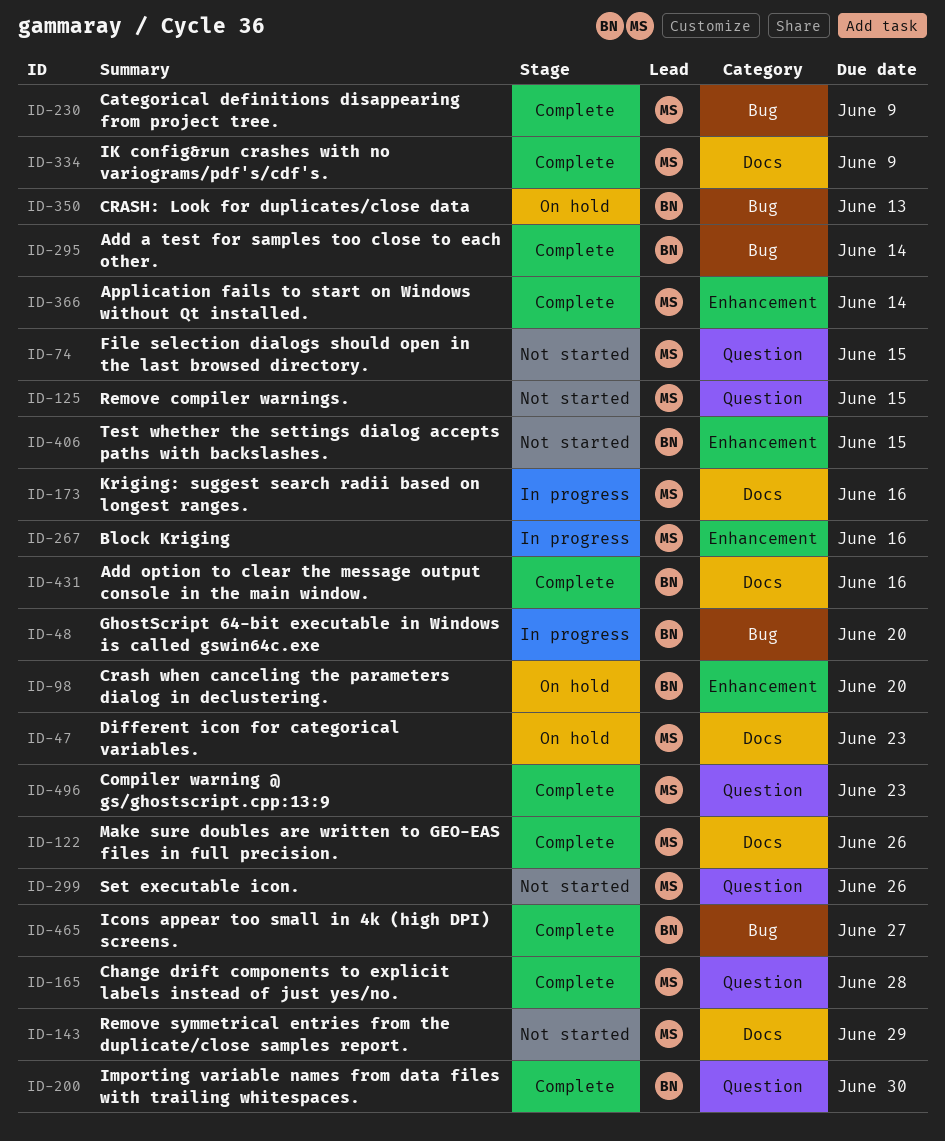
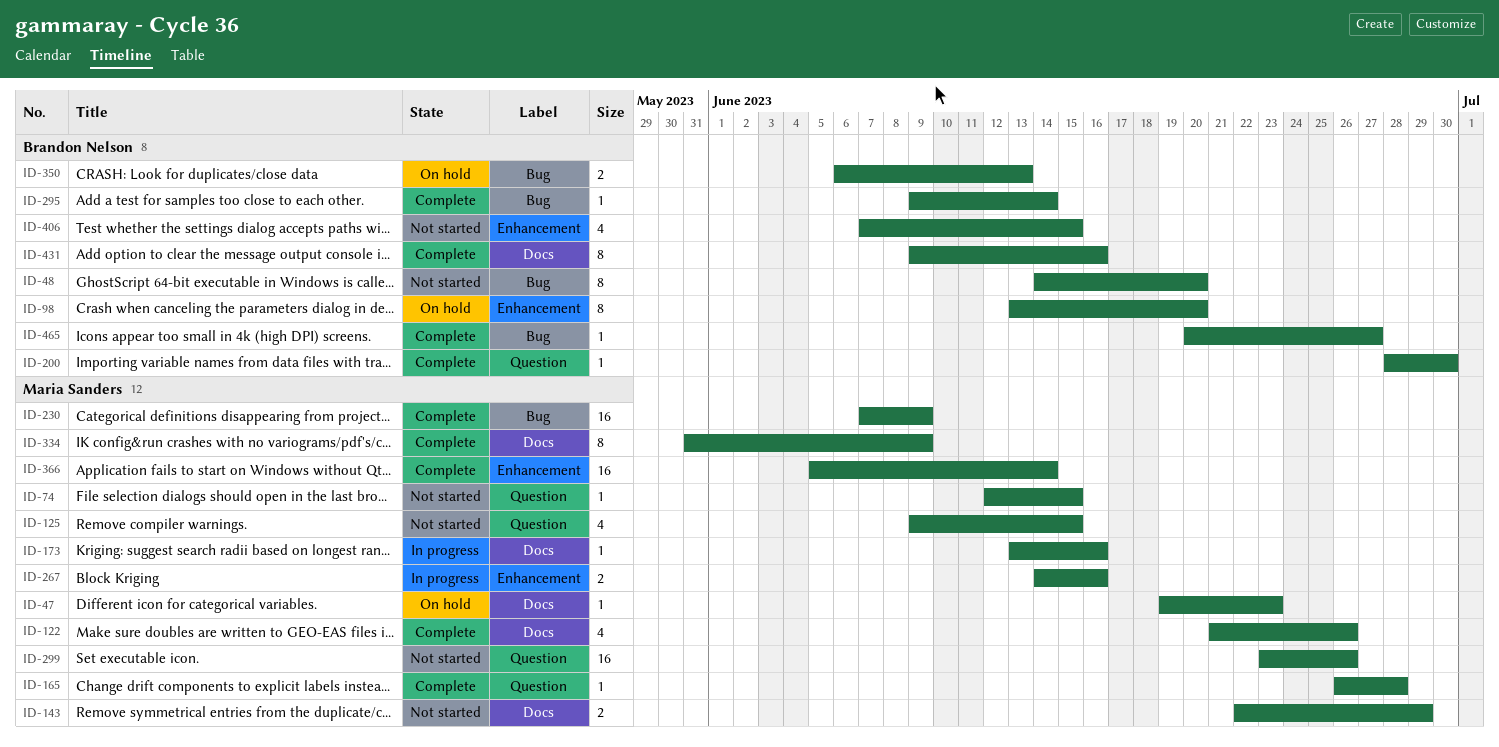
ID-48, status: In progress -> Not started
ID-496: present -> none

